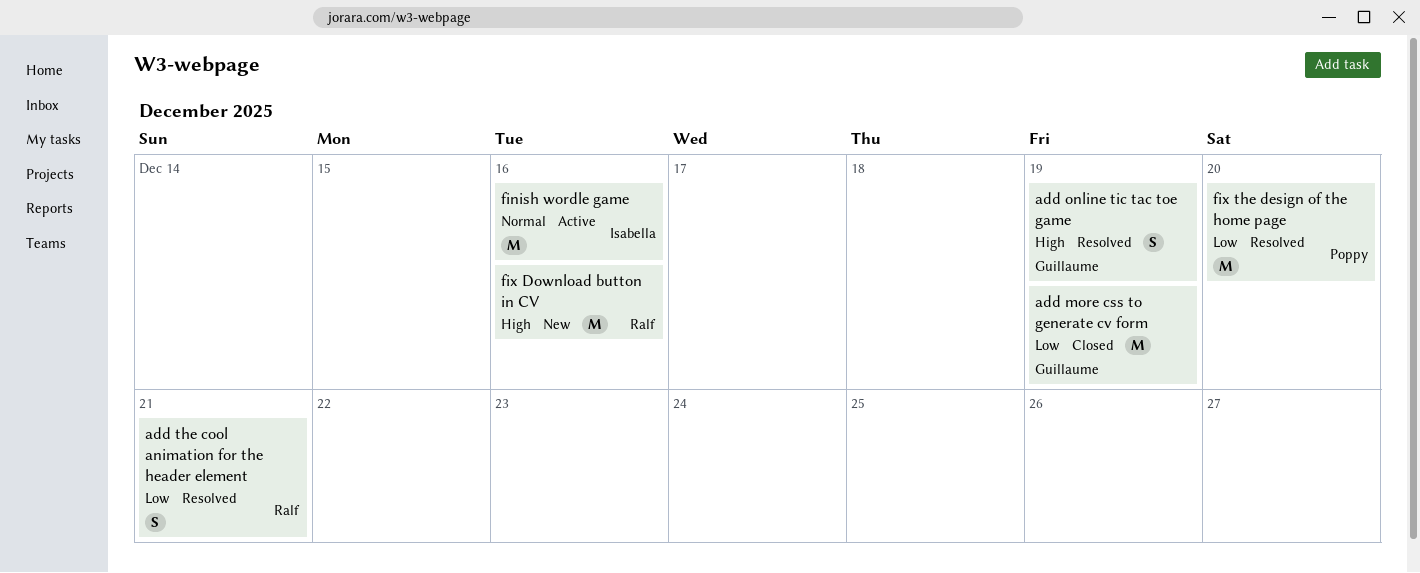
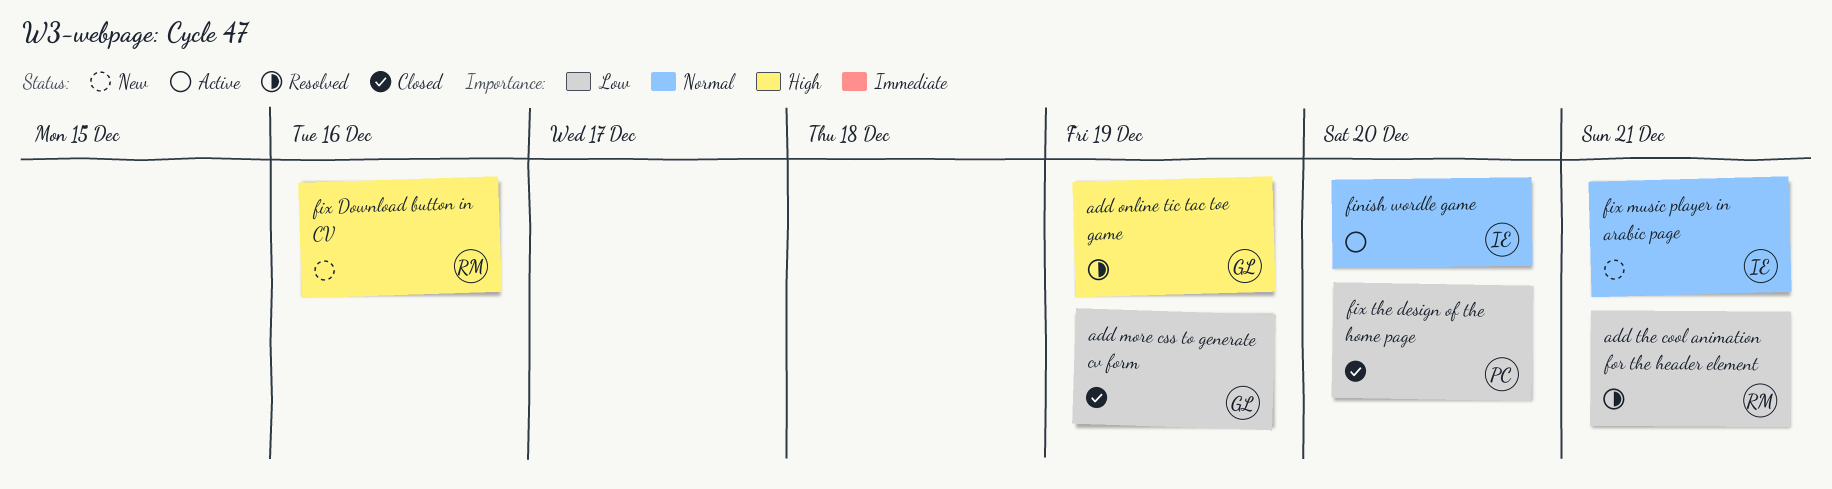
finish wordle game, due: Dec 16 -> Dec 20
fix music player in arabic page: none -> present
fix the design of the home page, status: Resolved -> Closed

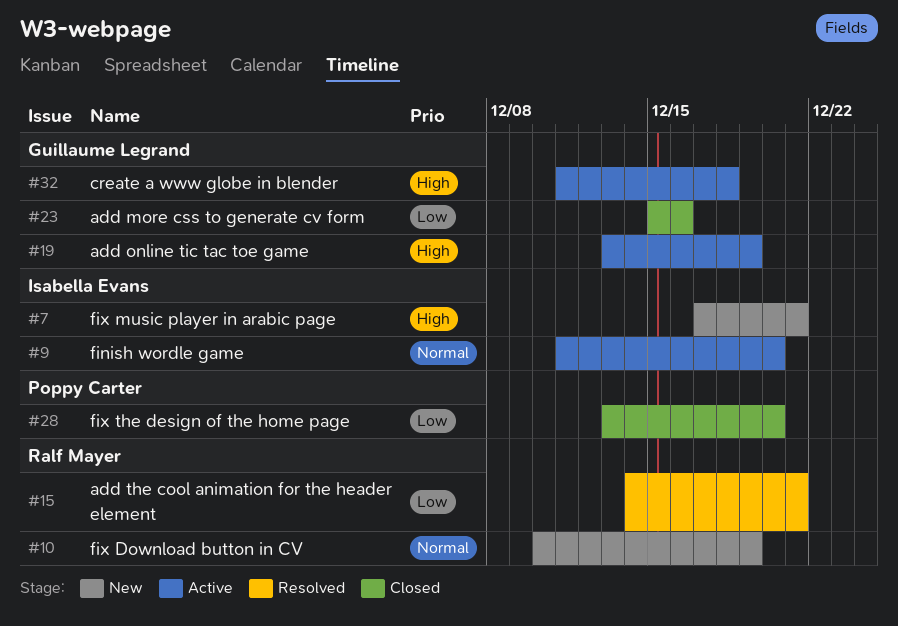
add more css to generate cv form, due: Dec 19 -> Dec 16
add online tic tac toe game, status: Resolved -> Active
create a www globe in blender: none -> present
fix Download button in CV, priority: High -> Normal
fix Download button in CV, due: Dec 16 -> Dec 19
fix music player in arabic page, priority: Normal -> High

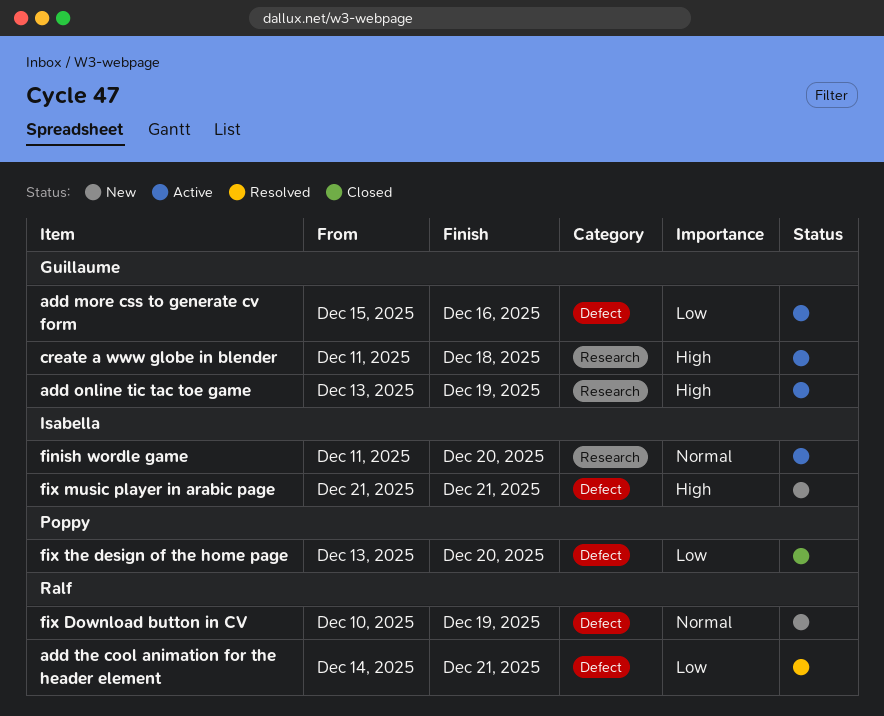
add more css to generate cv form, status: Closed -> Active
fix music player in arabic page, start: Dec 17 -> Dec 21

